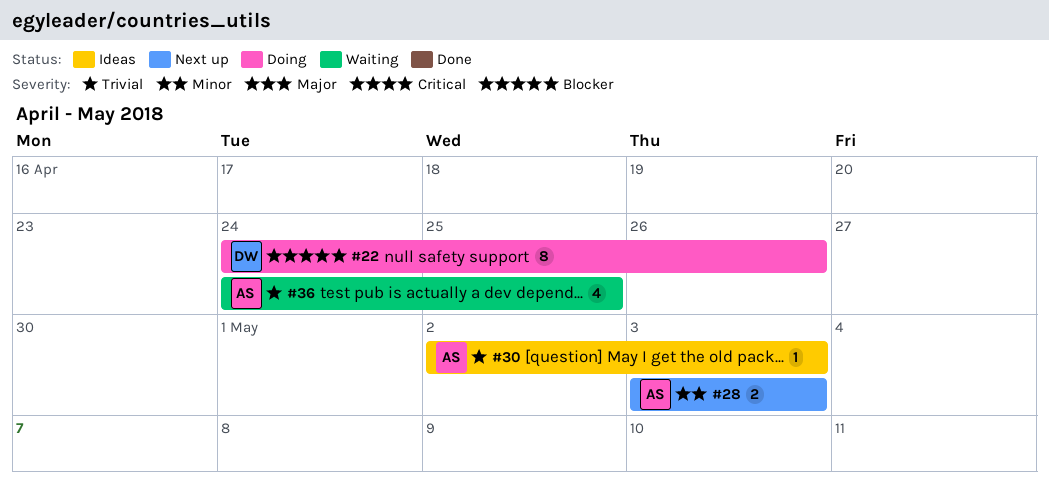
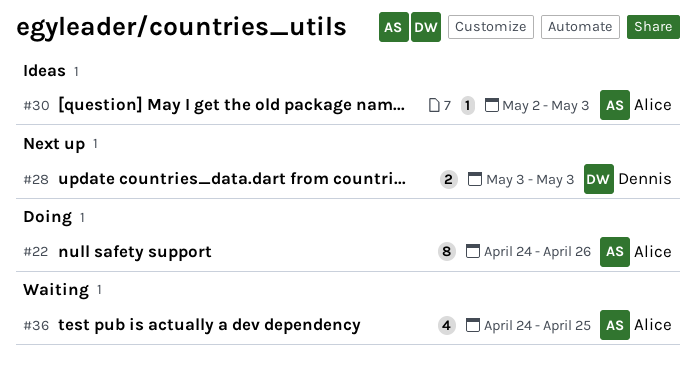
#22, owner: Dennis -> Alice
#28, owner: Alice -> Dennis

